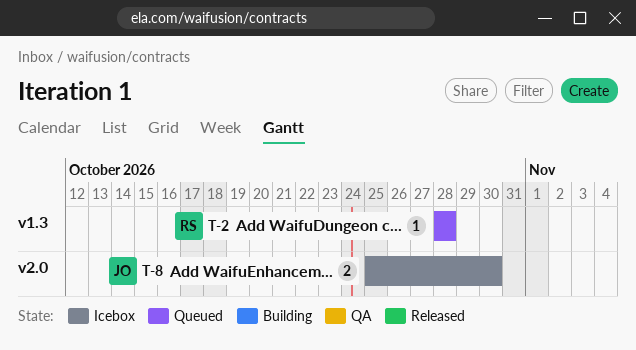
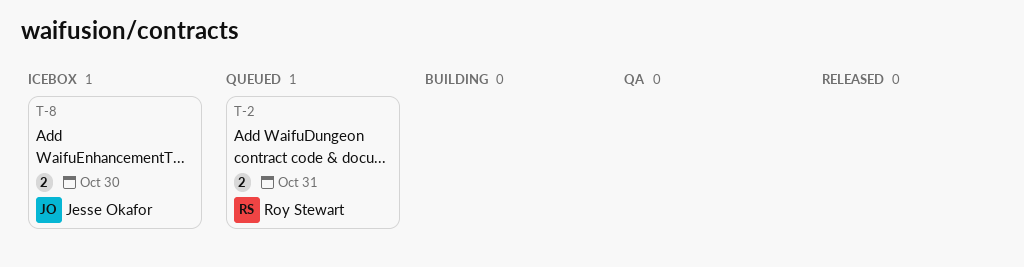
T-2, estimate: 1 -> 2
T-2, due: Oct 28 -> Oct 31

